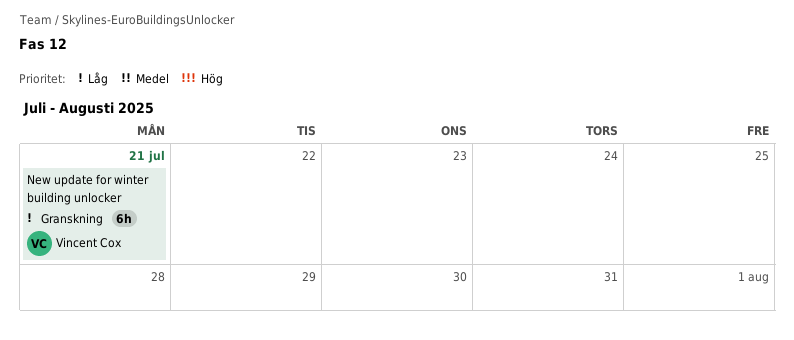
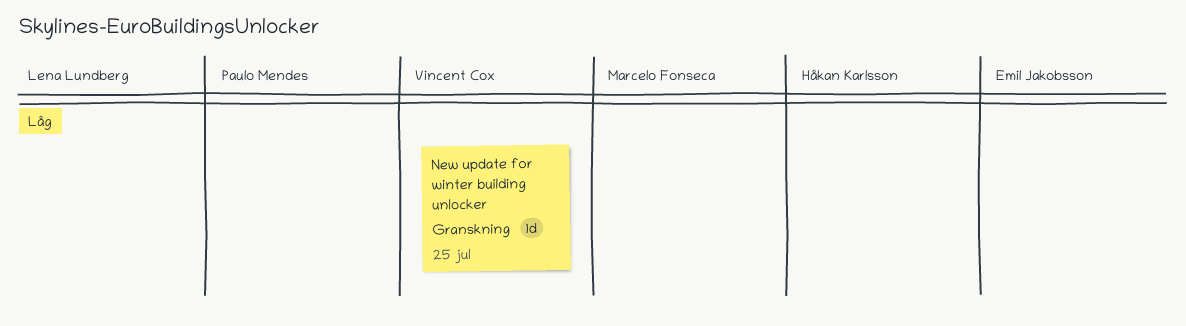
New update for winter building unlocker, estimate: 6h -> 1d
New update for winter building unlocker, due: Jul 21 -> Jul 25

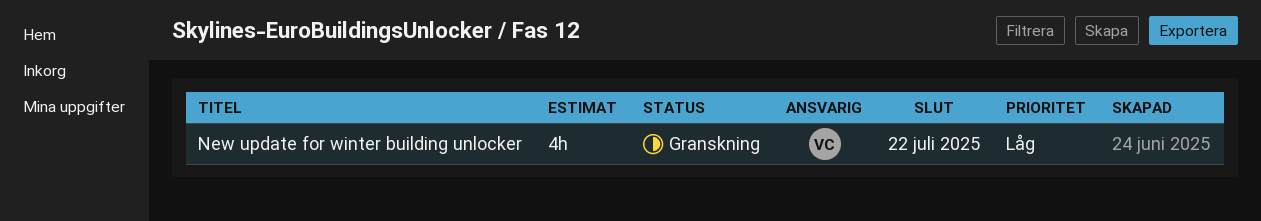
New update for winter building unlocker, estimate: 1d -> 4h
New update for winter building unlocker, due: Jul 25 -> Jul 22

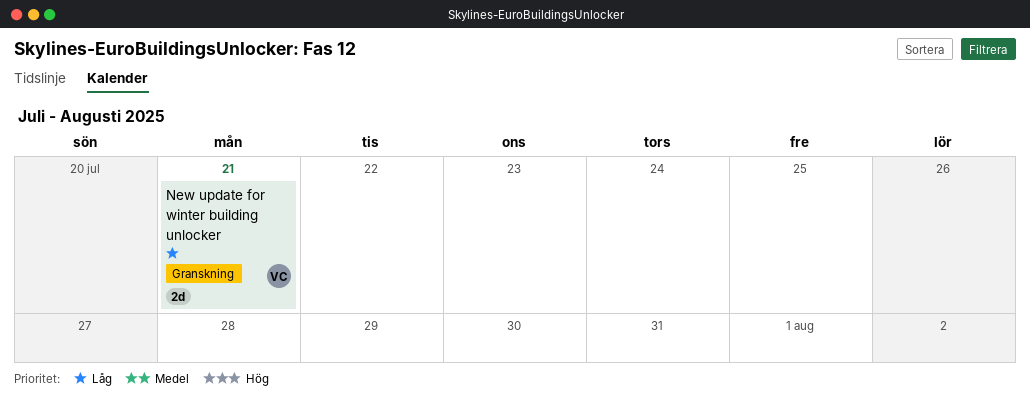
New update for winter building unlocker, estimate: 4h -> 2d
New update for winter building unlocker, due: Jul 22 -> Jul 21

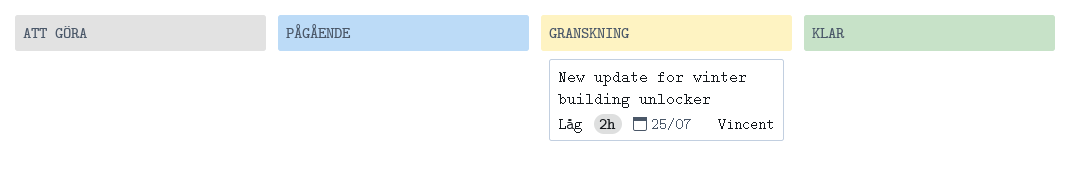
New update for winter building unlocker, estimate: 2d -> 2h
New update for winter building unlocker, due: Jul 21 -> Jul 25

